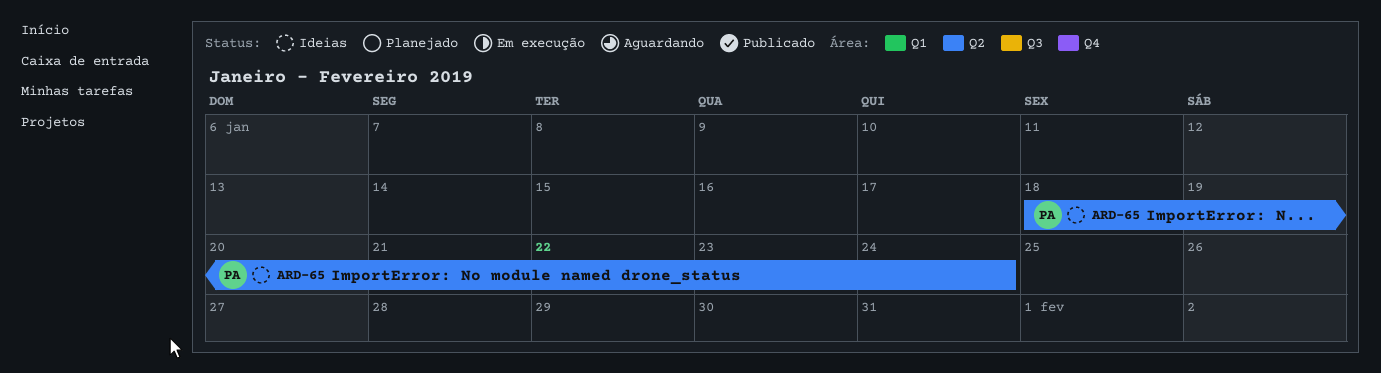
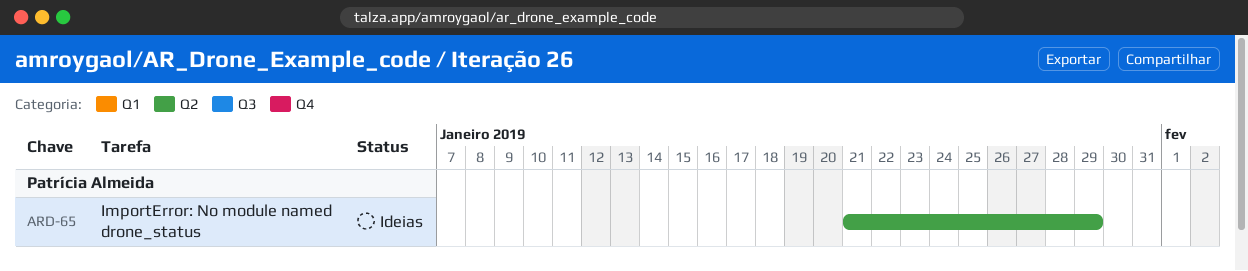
ARD-65, start: Jan 18 -> Jan 21
ARD-65, due: Jan 24 -> Jan 29

